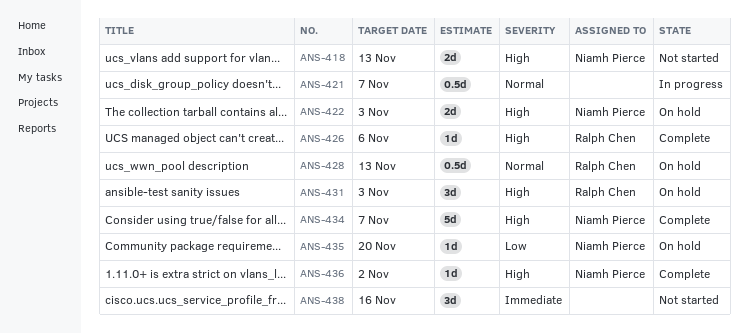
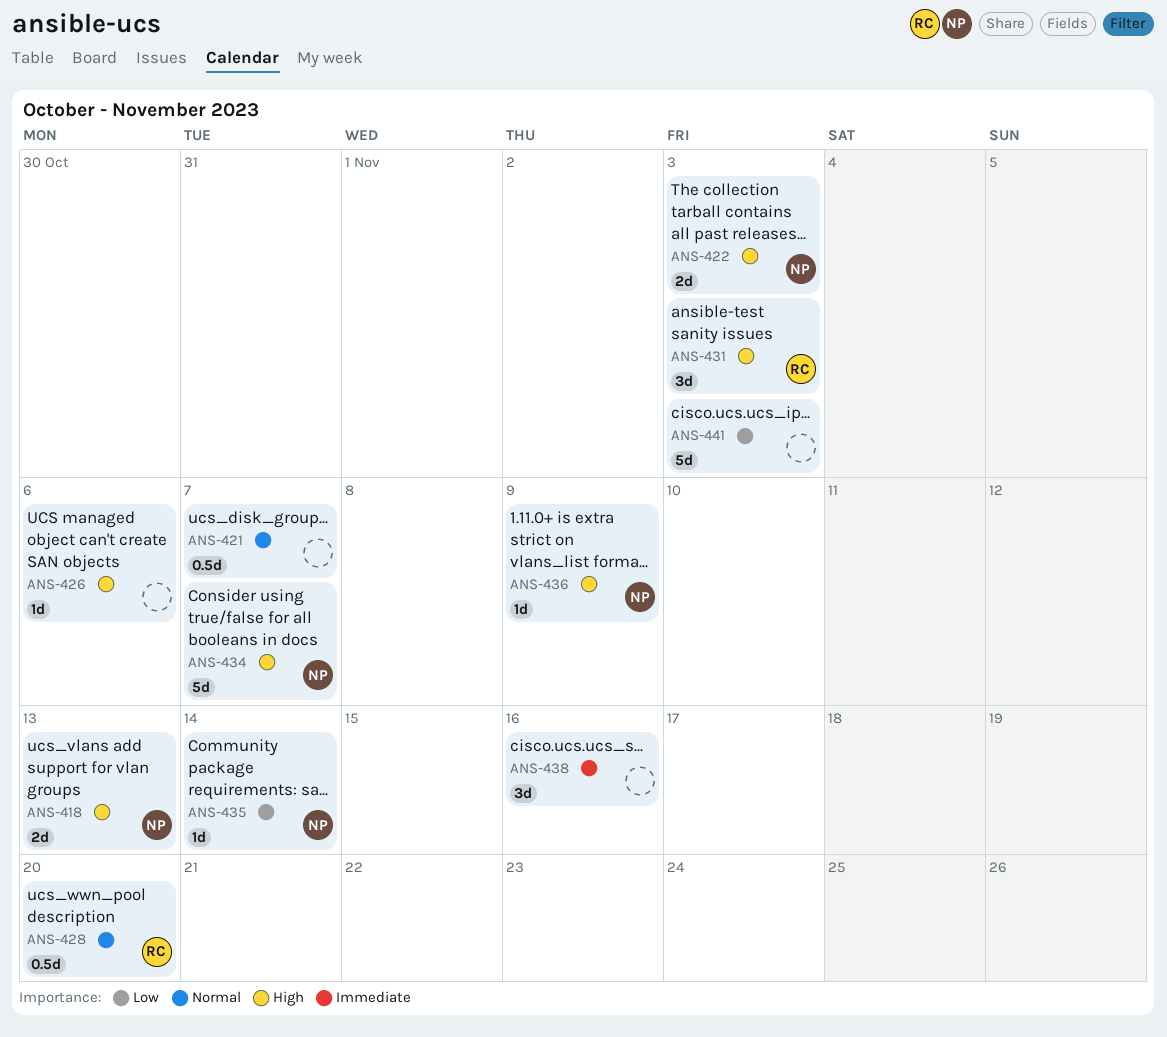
ANS-426, owner: Ralph Chen -> none
ANS-428, due: Nov 13 -> Nov 20
ANS-435, due: Nov 20 -> Nov 14
ANS-436, due: Nov 2 -> Nov 9
ANS-441: none -> present

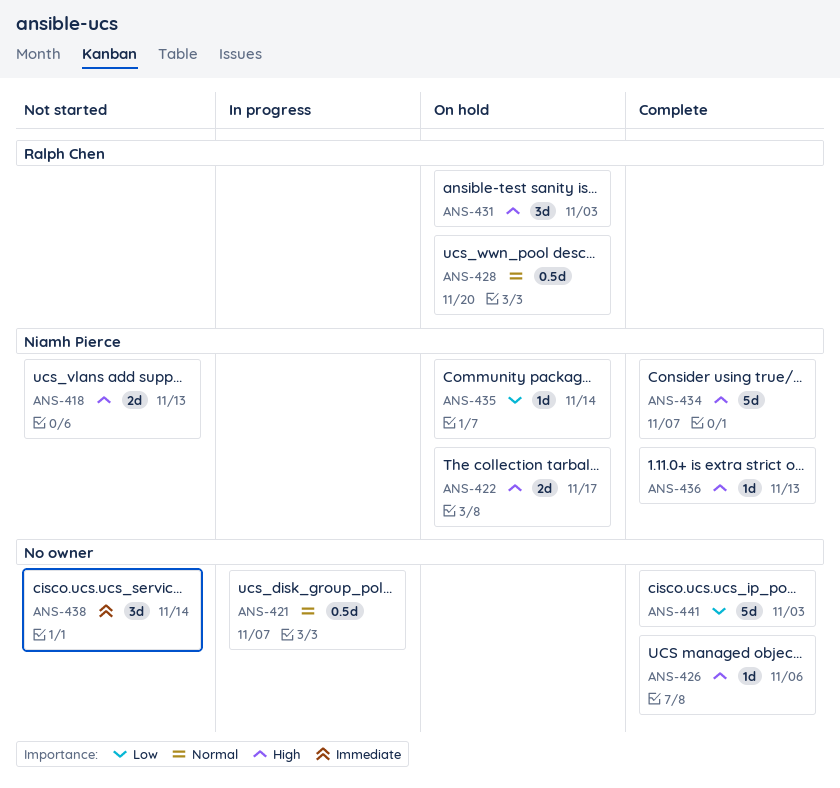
ANS-422, due: Nov 3 -> Nov 17
ANS-436, due: Nov 9 -> Nov 13
ANS-438, due: Nov 16 -> Nov 14

